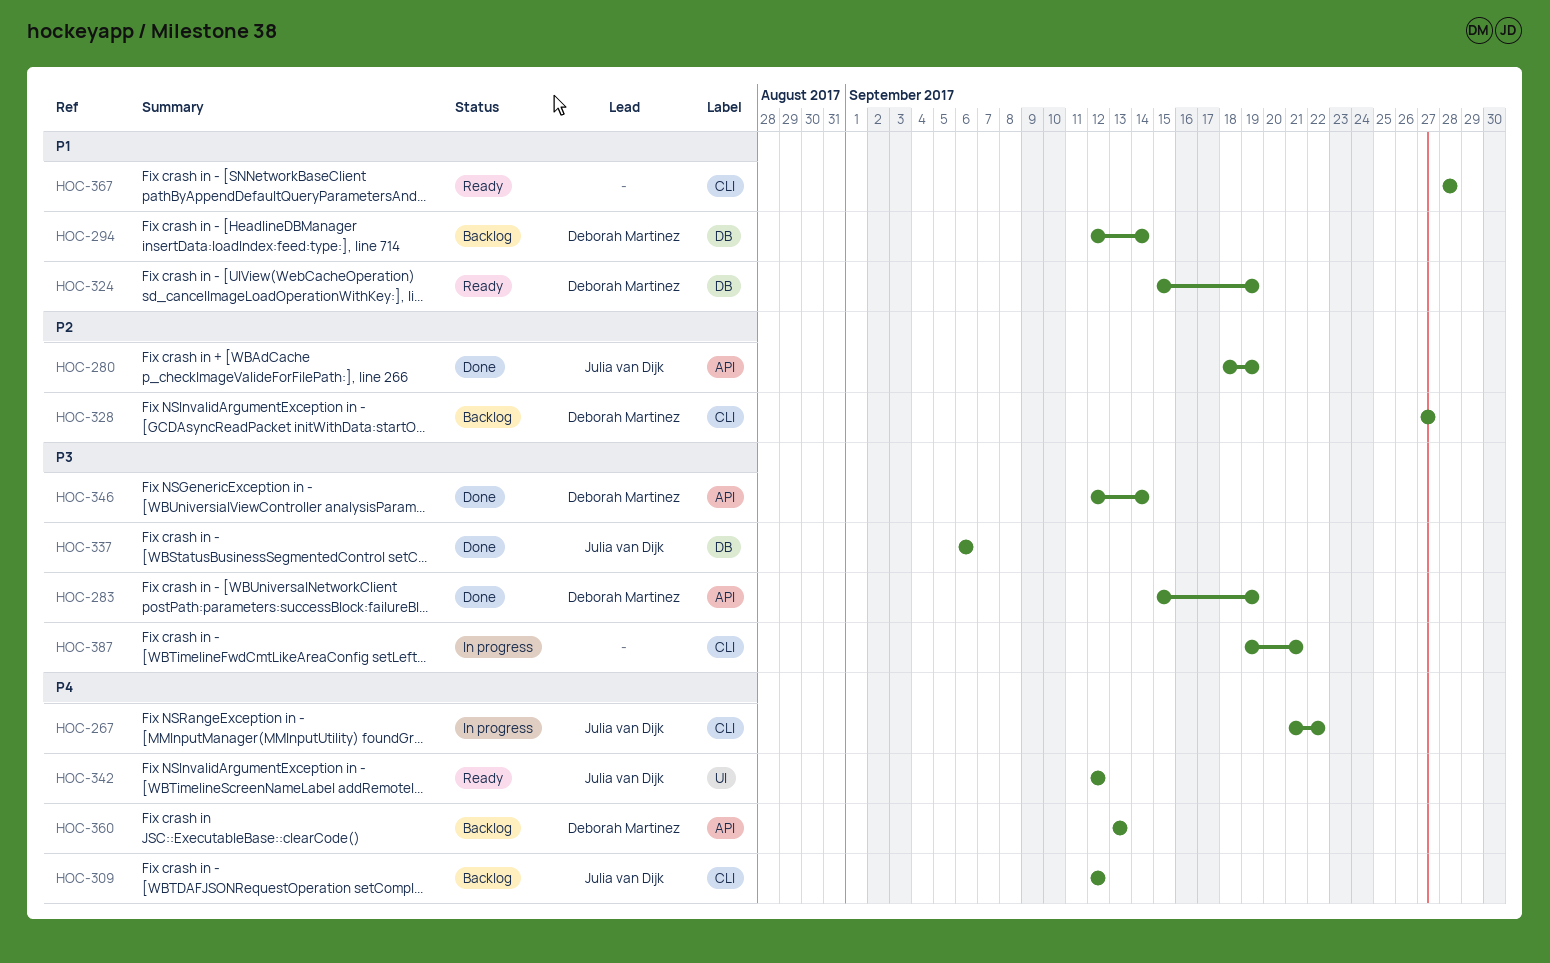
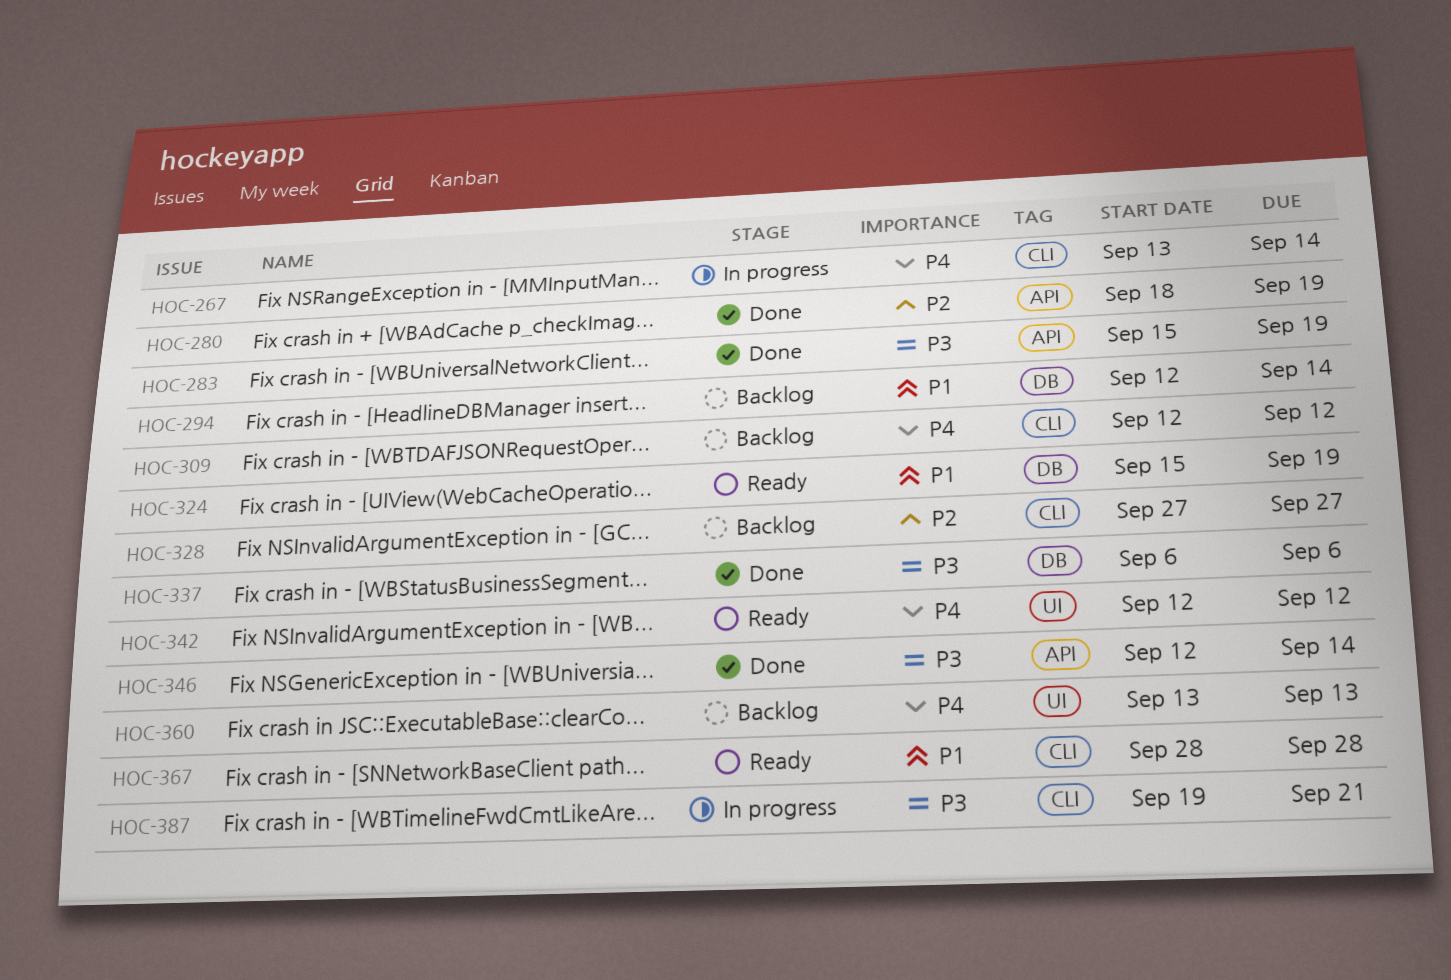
HOC-267, start: Sep 21 -> Sep 13
HOC-267, due: Sep 22 -> Sep 14
HOC-360, label: API -> UI

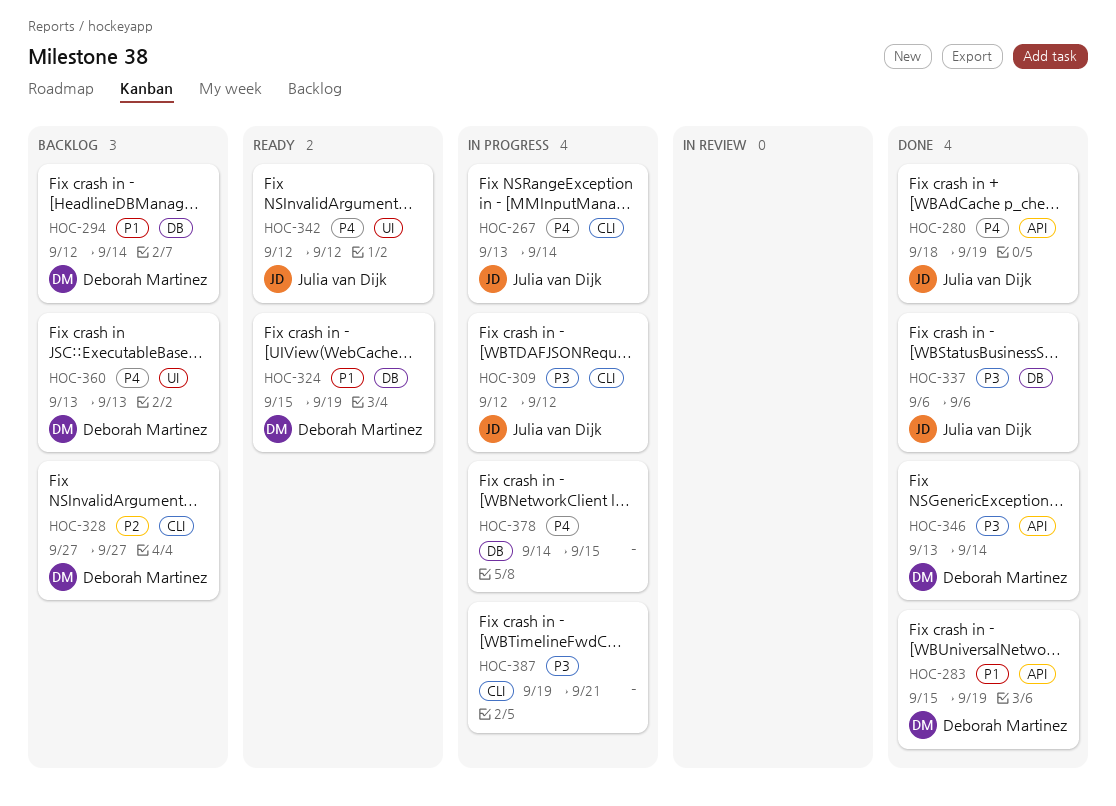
HOC-280, priority: P2 -> P4
HOC-283, priority: P3 -> P1
HOC-309, status: Backlog -> In progress
HOC-309, priority: P4 -> P3
HOC-346, start: Sep 12 -> Sep 13
HOC-367: present -> none
HOC-378: none -> present

